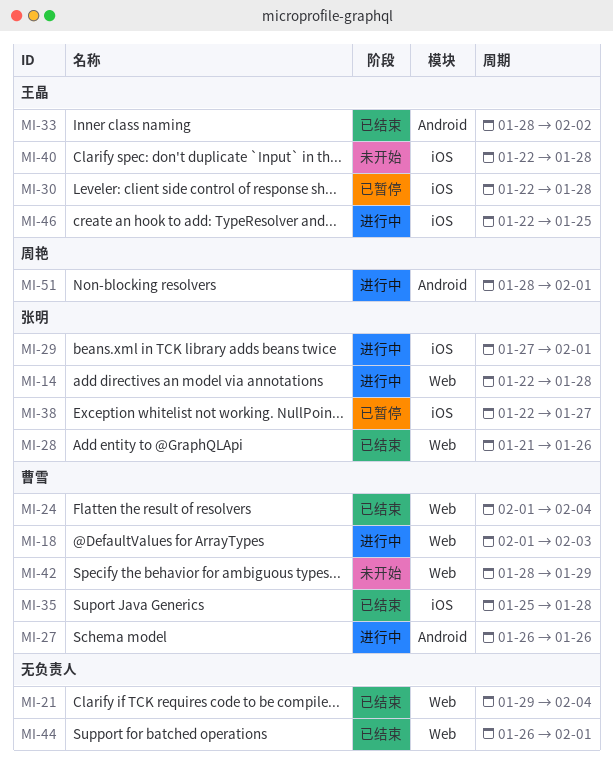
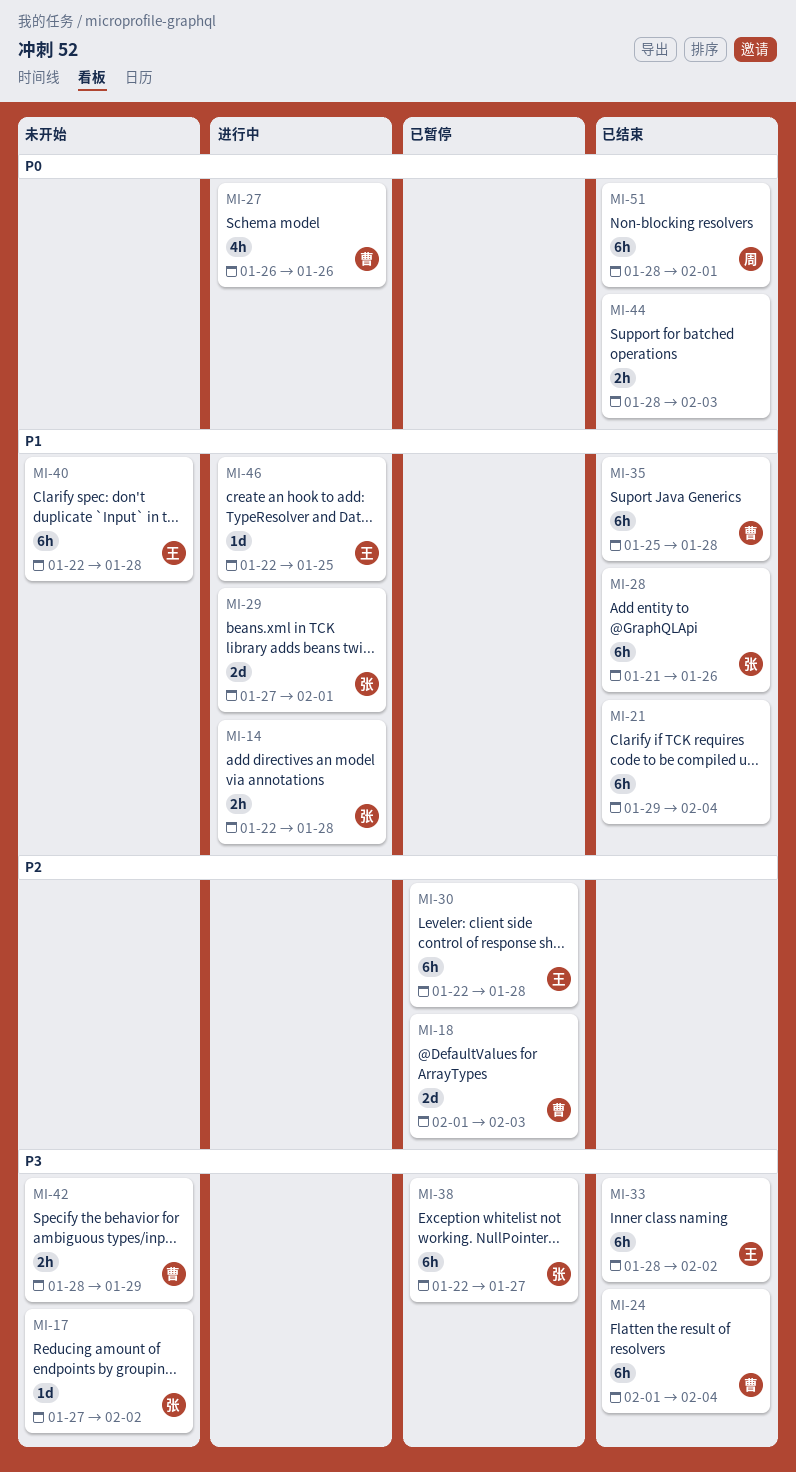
MI-17: none -> present
MI-18, status: 进行中 -> 已暂停
MI-44, start: Jan 26 -> Jan 28
MI-44, due: Feb 1 -> Feb 3
MI-51, status: 进行中 -> 已结束

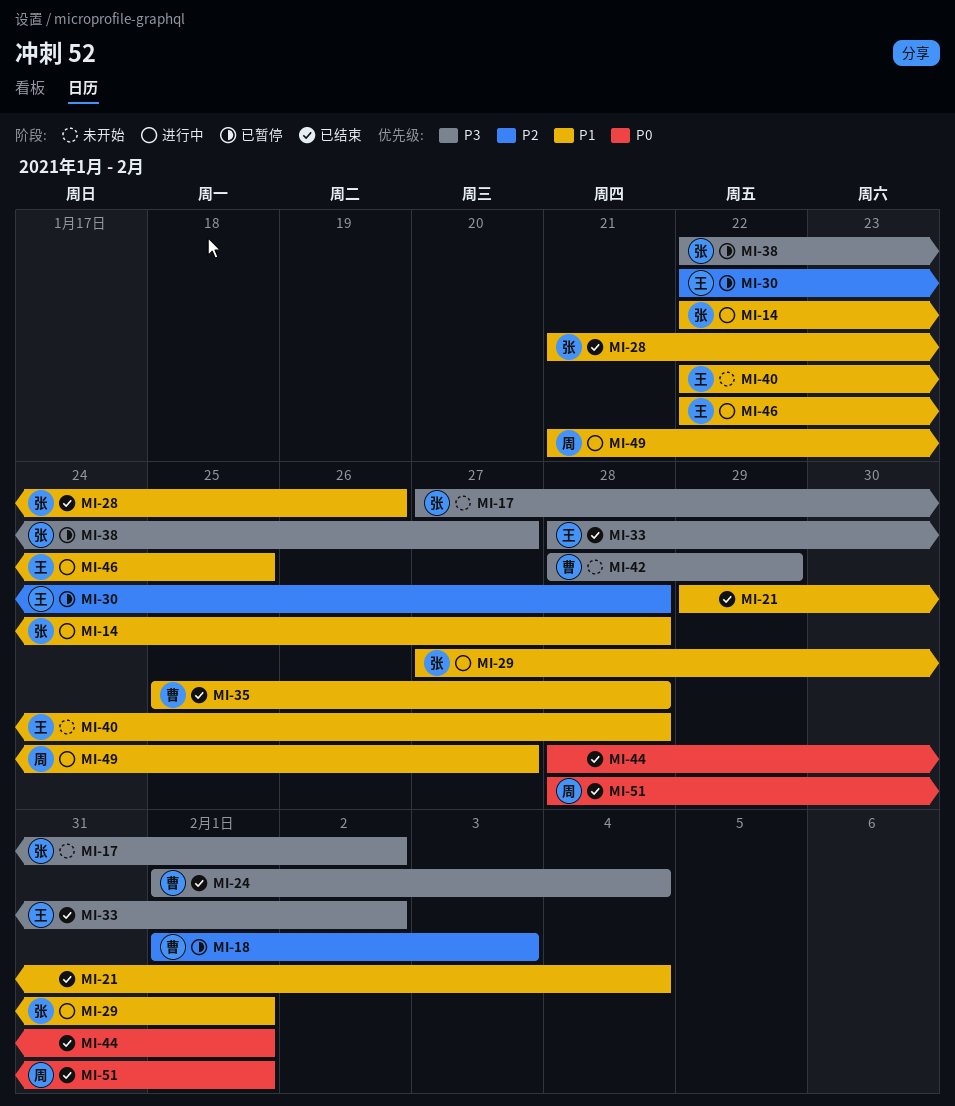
MI-27: present -> none
MI-44, due: Feb 3 -> Feb 1
MI-49: none -> present

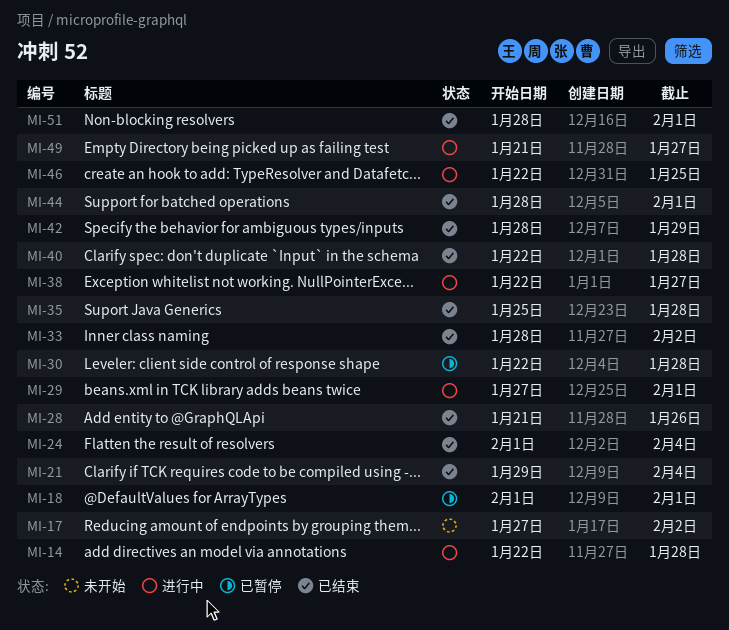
MI-18, due: Feb 3 -> Feb 1
MI-38, status: 已暂停 -> 进行中
MI-40, status: 未开始 -> 已结束
MI-42, status: 未开始 -> 已结束

